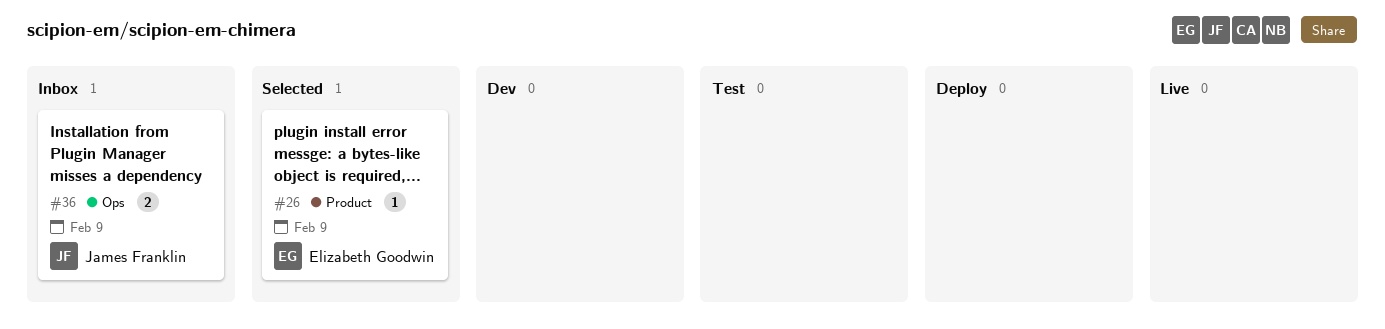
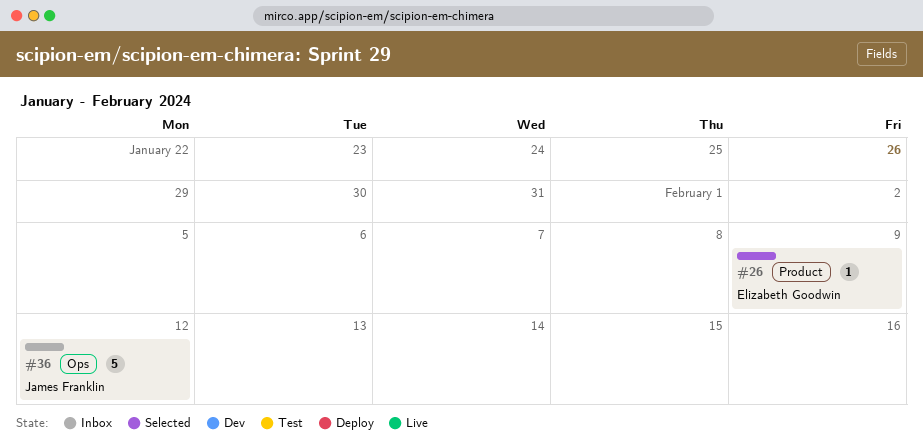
#36, estimate: 2 -> 5
#36, due: Feb 9 -> Feb 12

